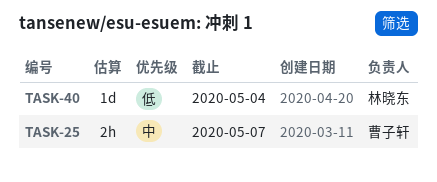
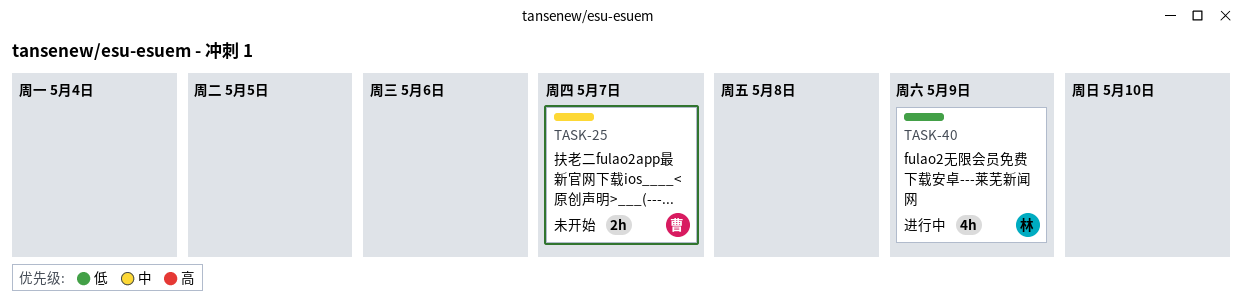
TASK-40, estimate: 1d -> 4h
TASK-40, due: May 4 -> May 9

